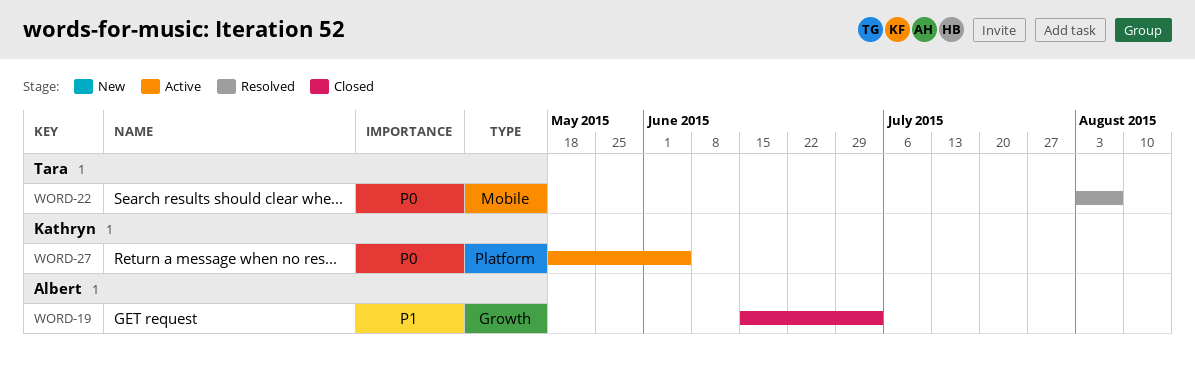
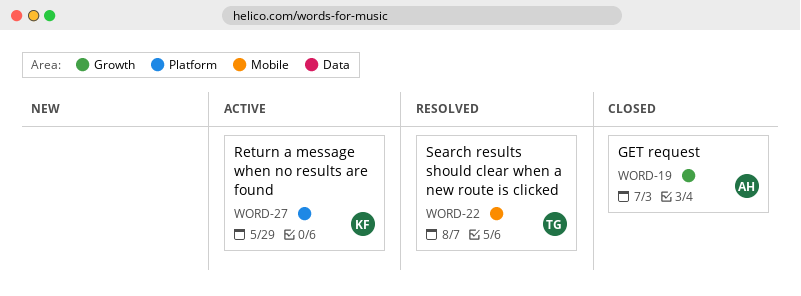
WORD-27, due: Jun 5 -> May 29

